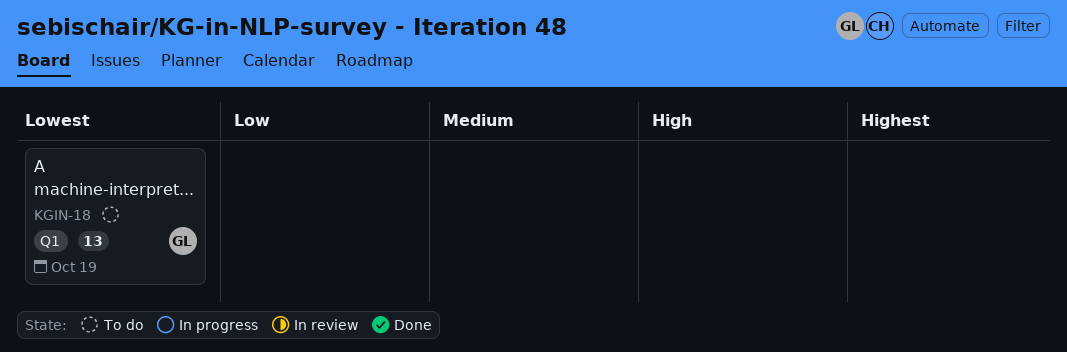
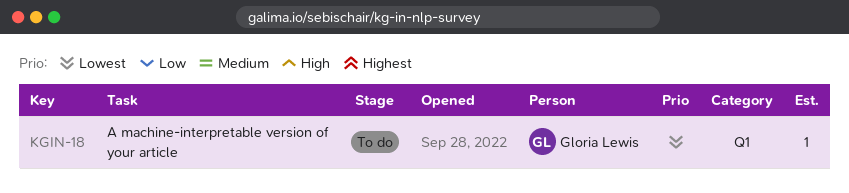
KGIN-18, estimate: 13 -> 1

